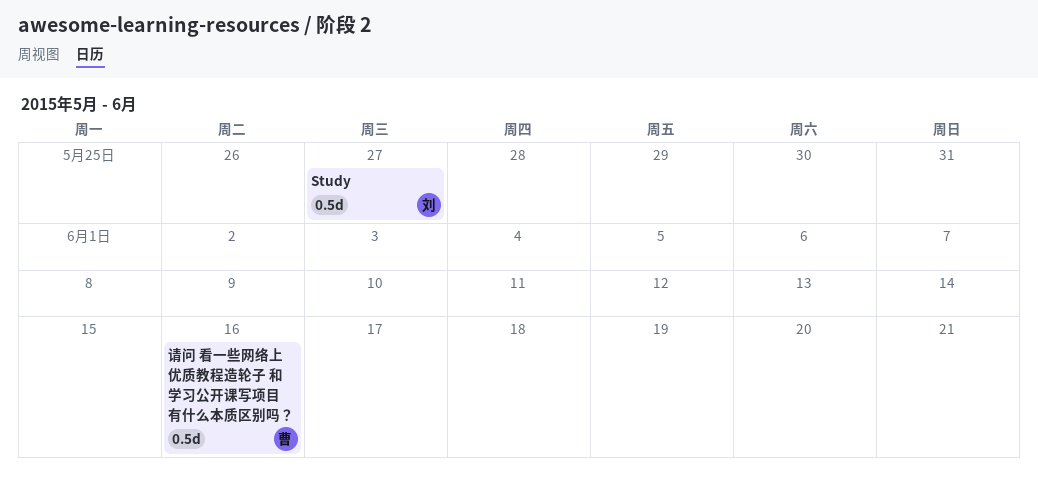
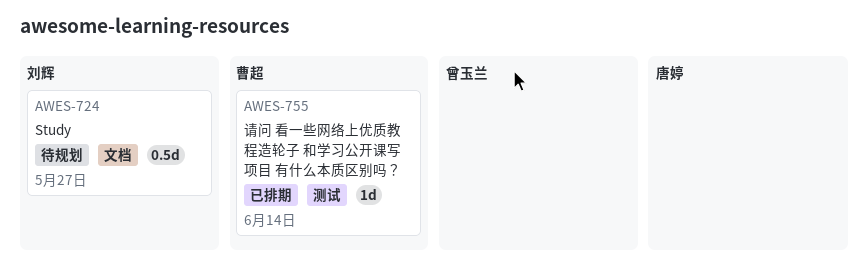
请问 看一些网络上优质教程造轮子 和学习公开课写项目 有什么本质区别吗？, estimate: 0.5d -> 1d
请问 看一些网络上优质教程造轮子 和学习公开课写项目 有什么本质区别吗？, due: Jun 16 -> Jun 14

